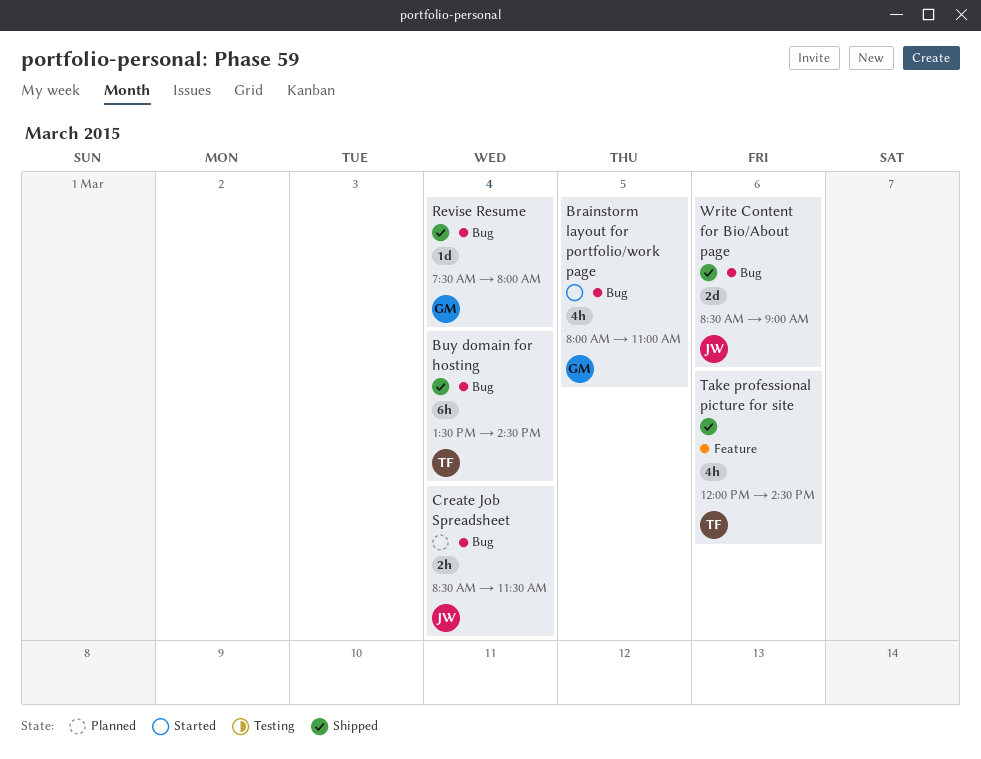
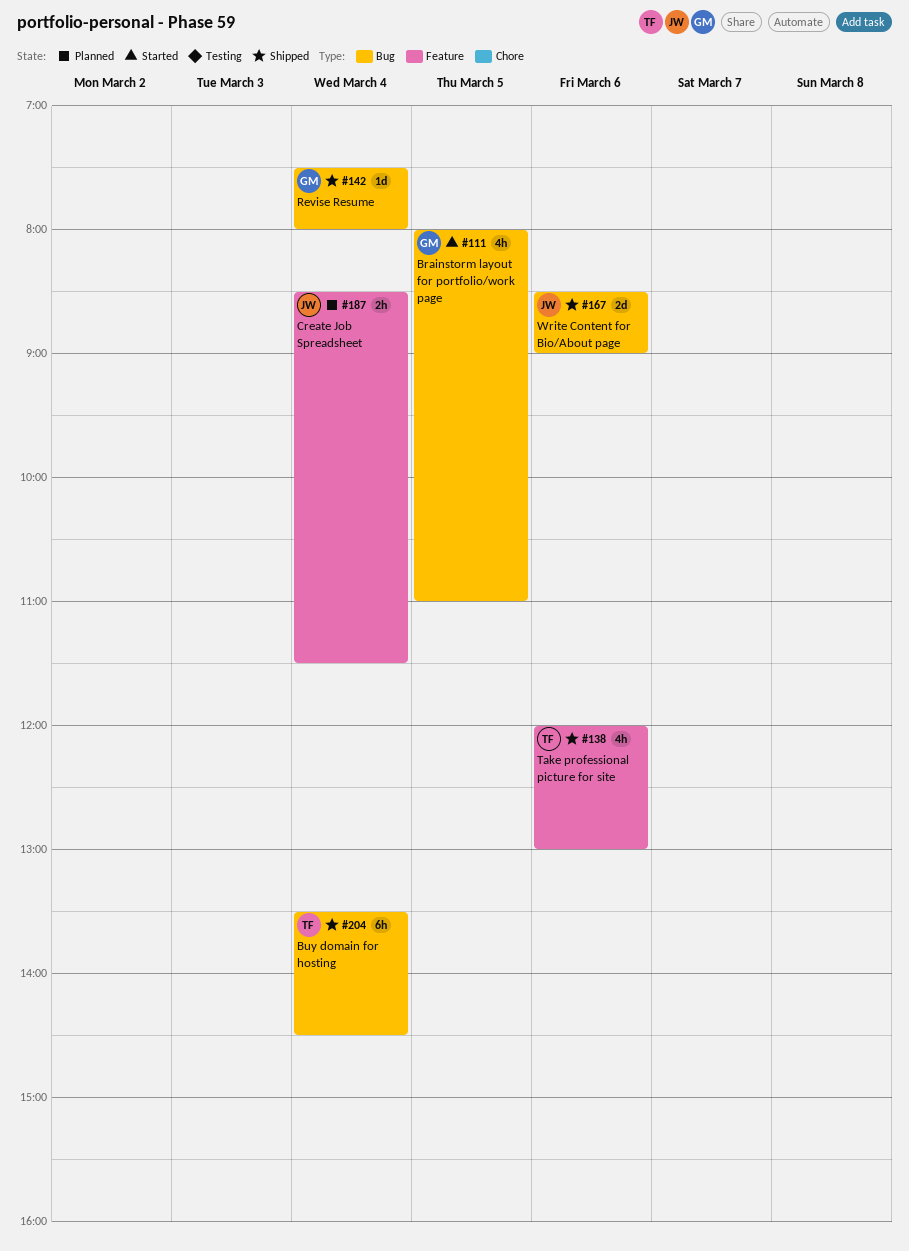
Create Job Spreadsheet, label: Bug -> Feature
Take professional picture for site, ends: 14:30 -> 13:00

